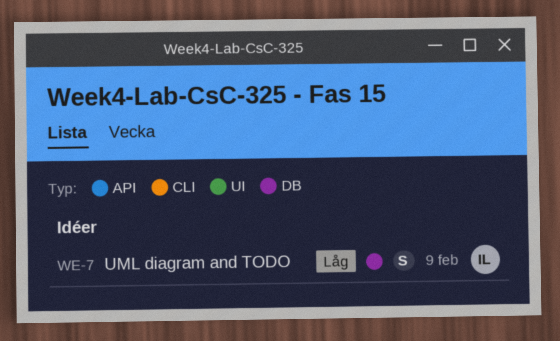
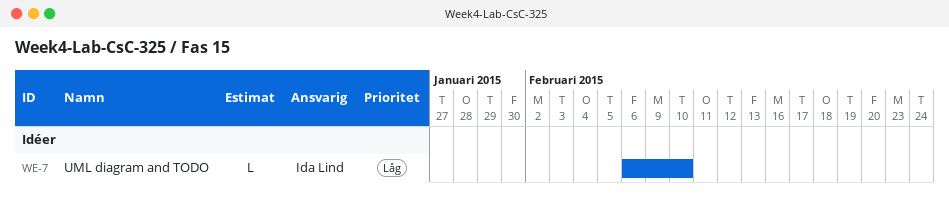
WE-7, estimate: S -> L
WE-7, due: Feb 9 -> Feb 10

